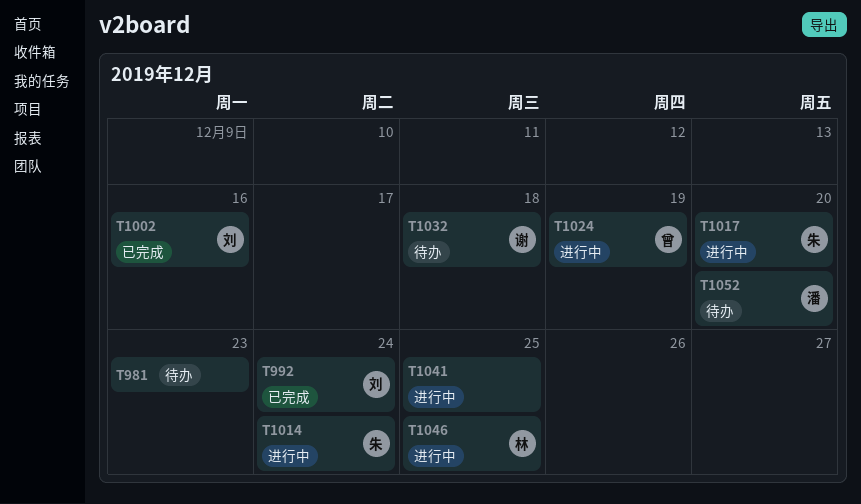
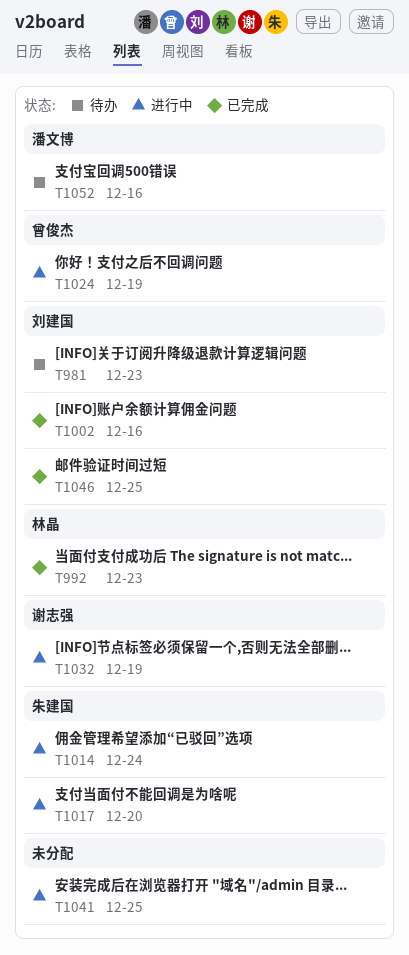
T981, owner: none -> 刘建国
T992, owner: 刘建国 -> 林晶
T992, due: Dec 24 -> Dec 23
T1032, status: 待办 -> 进行中
T1032, due: Dec 18 -> Dec 19
T1046, status: 进行中 -> 已完成
T1046, owner: 林晶 -> 刘建国
T1052, due: Dec 20 -> Dec 16

